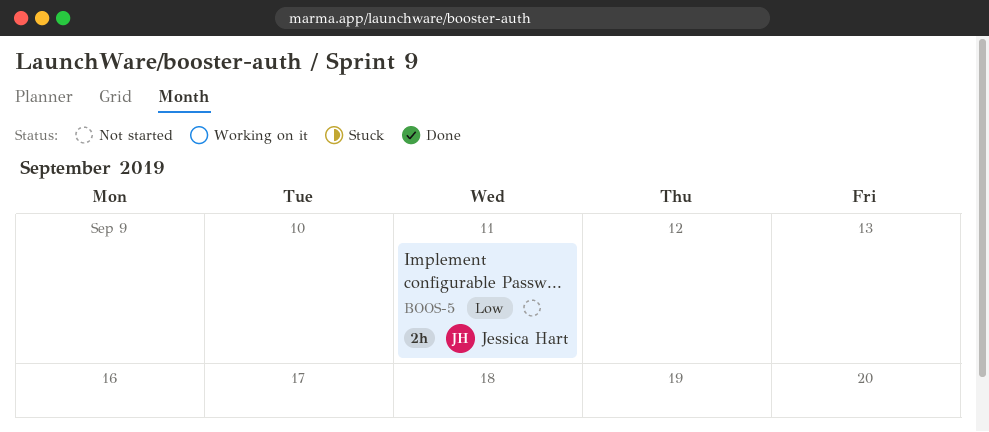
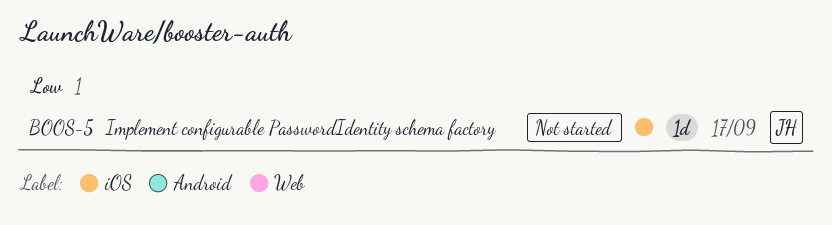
BOOS-5, estimate: 2h -> 1d
BOOS-5, due: Sep 11 -> Sep 17

